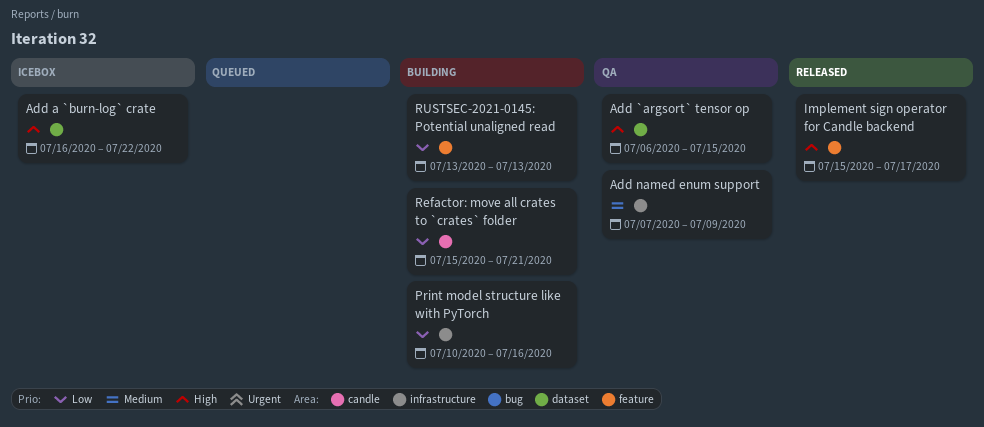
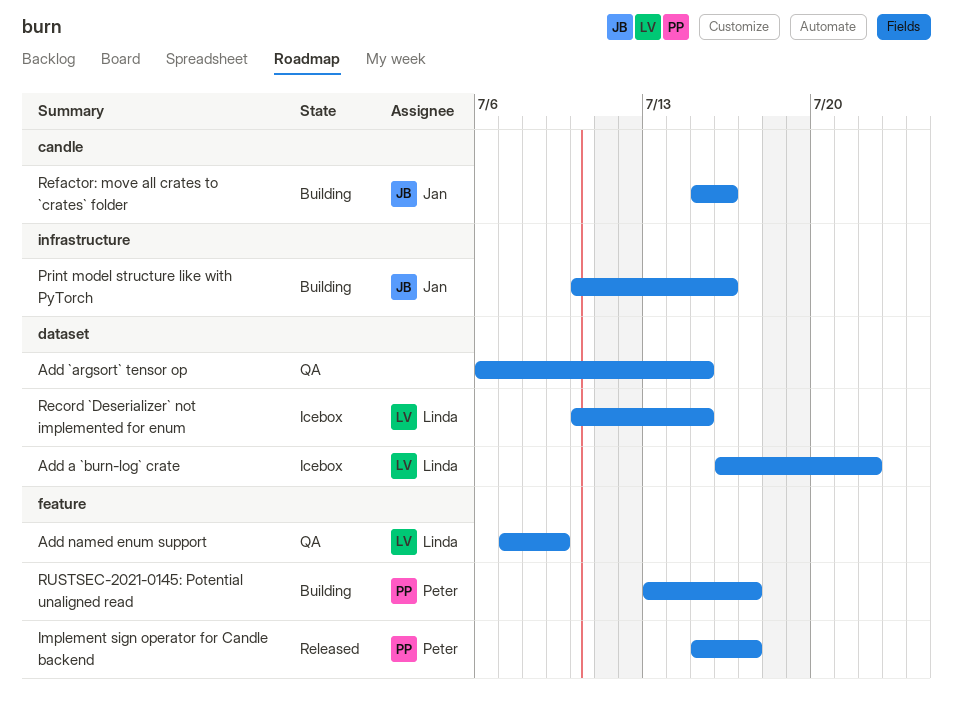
Add named enum support, label: infrastructure -> feature
Record `Deserializer` not implemented for enum: none -> present
Refactor: move all crates to `crates` folder, due: Jul 21 -> Jul 16
RUSTSEC-2021-0145: Potential unaligned read, due: Jul 13 -> Jul 17

